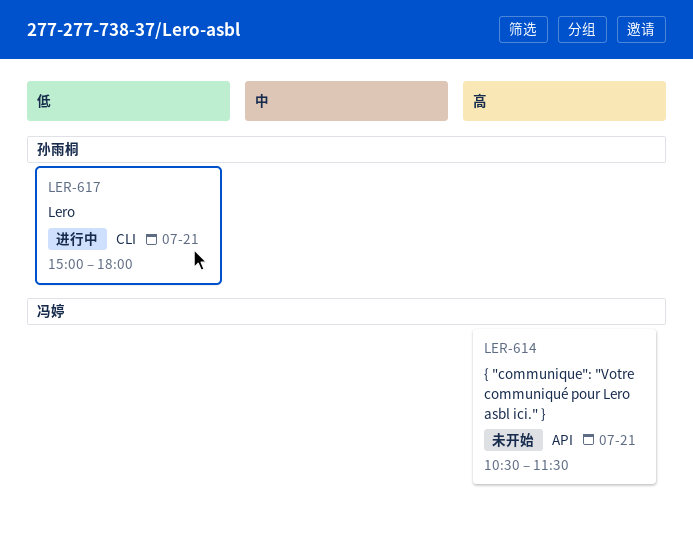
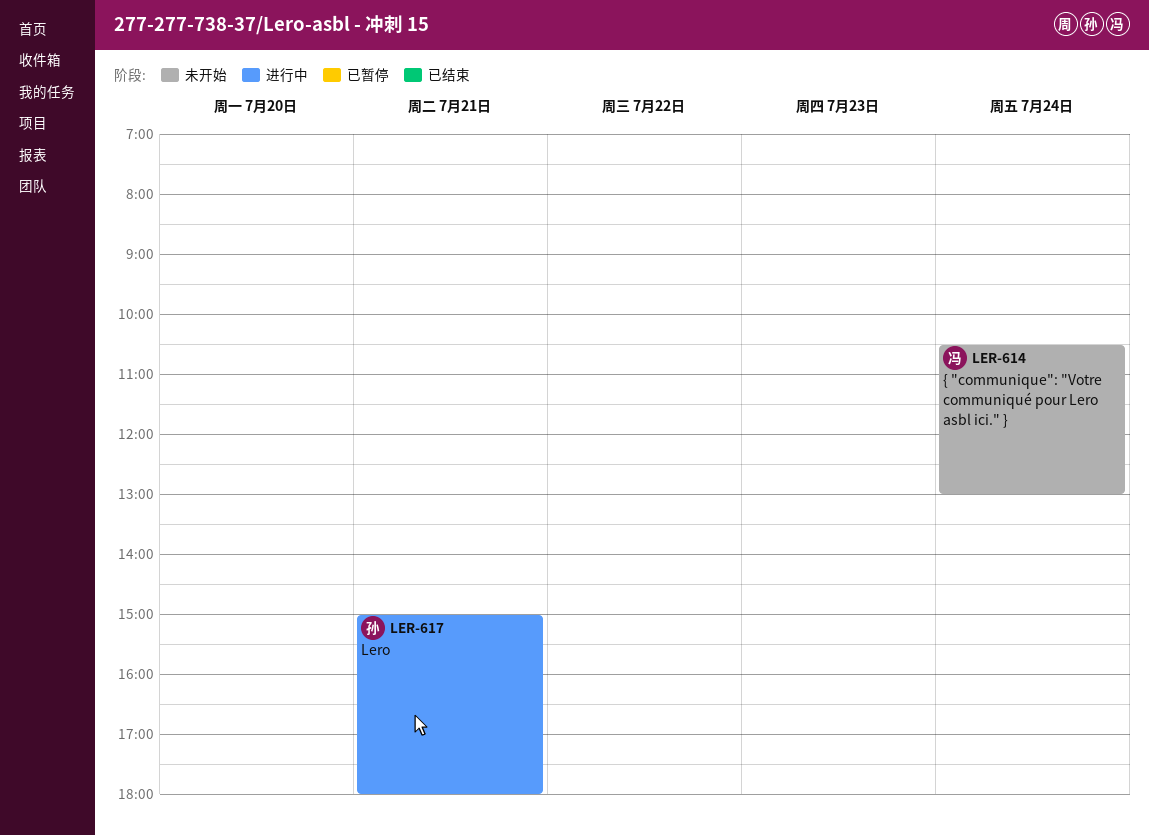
LER-614, day: Jul 21 -> Jul 24
LER-614, ends: 11:30 -> 13:00

